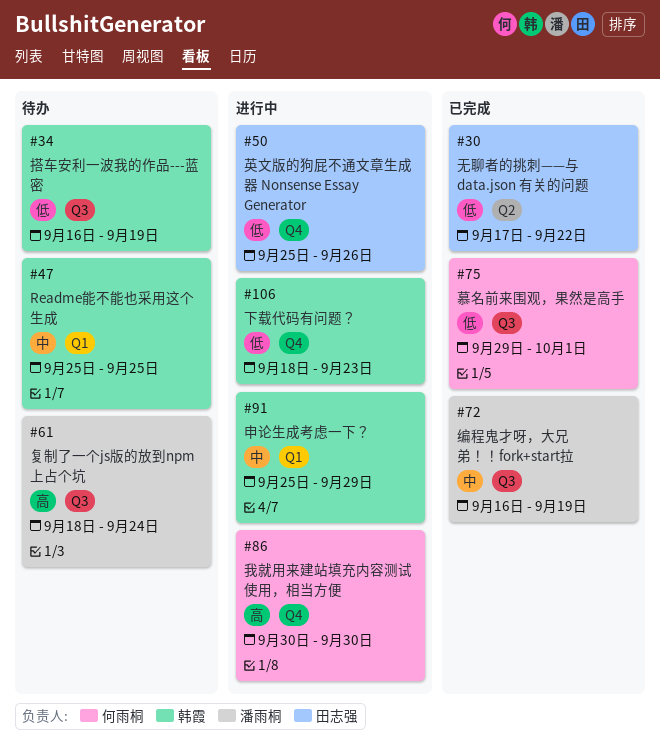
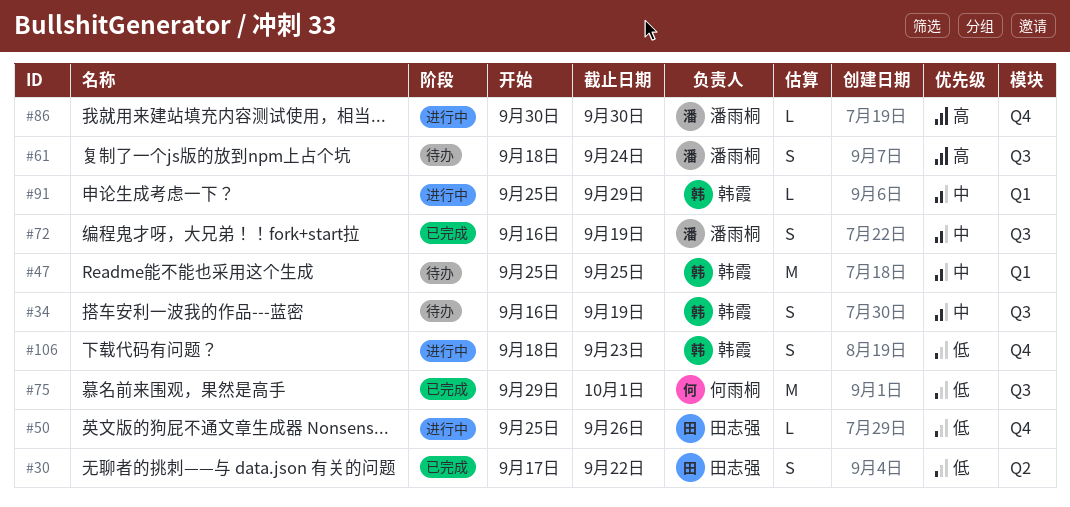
#34, priority: 低 -> 中
#86, owner: 何雨桐 -> 潘雨桐

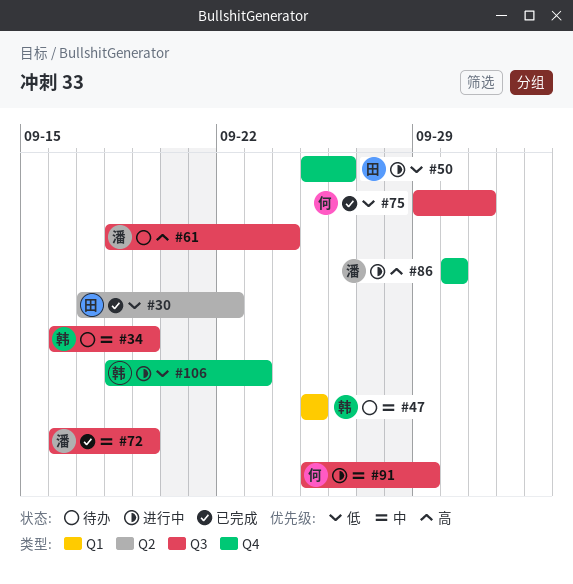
#91, owner: 韩霞 -> 何雨桐
#91, label: Q1 -> Q3

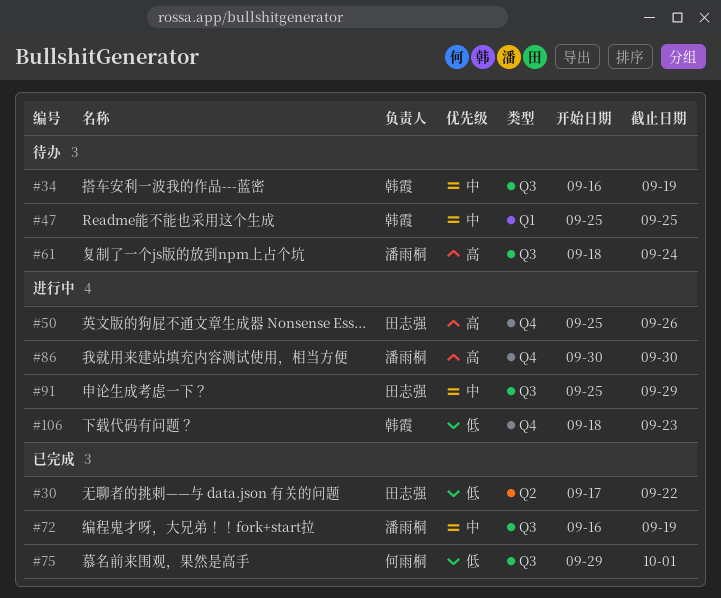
#50, priority: 低 -> 高
#91, owner: 何雨桐 -> 田志强

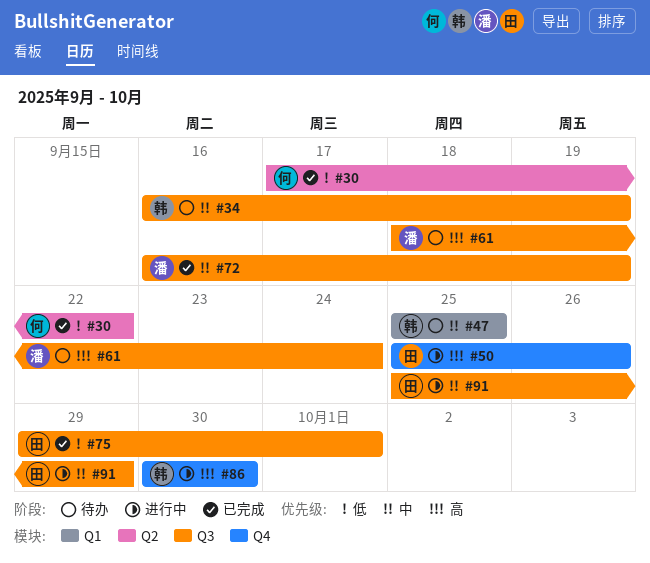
#30, owner: 田志强 -> 何雨桐
#75, owner: 何雨桐 -> 田志强
#86, owner: 潘雨桐 -> 韩霞
#106: present -> none

